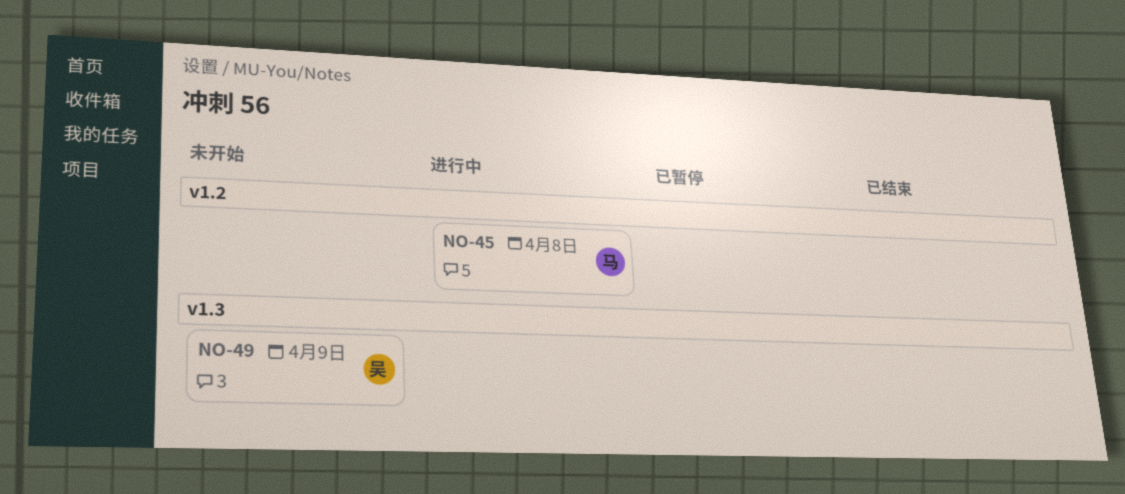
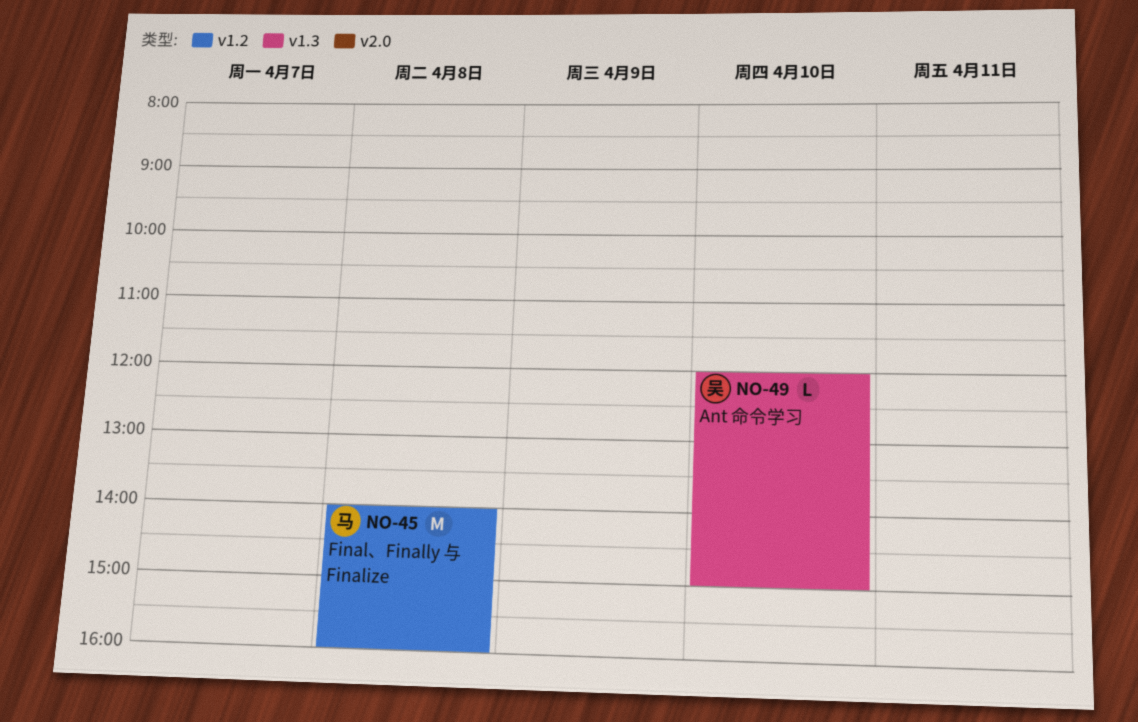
NO-49, day: Apr 9 -> Apr 10

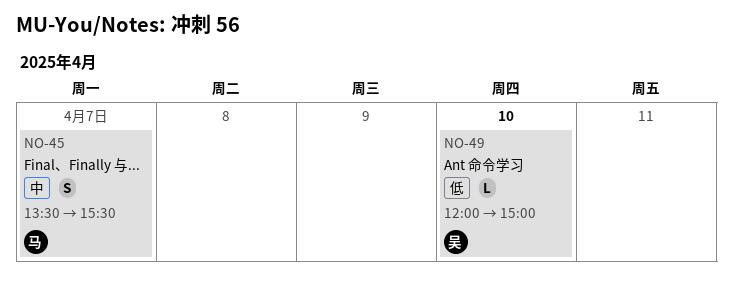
NO-45, estimate: M -> S
NO-45, day: Apr 8 -> Apr 7
NO-45, begins: 14:00 -> 13:30
NO-45, ends: 16:00 -> 15:30

